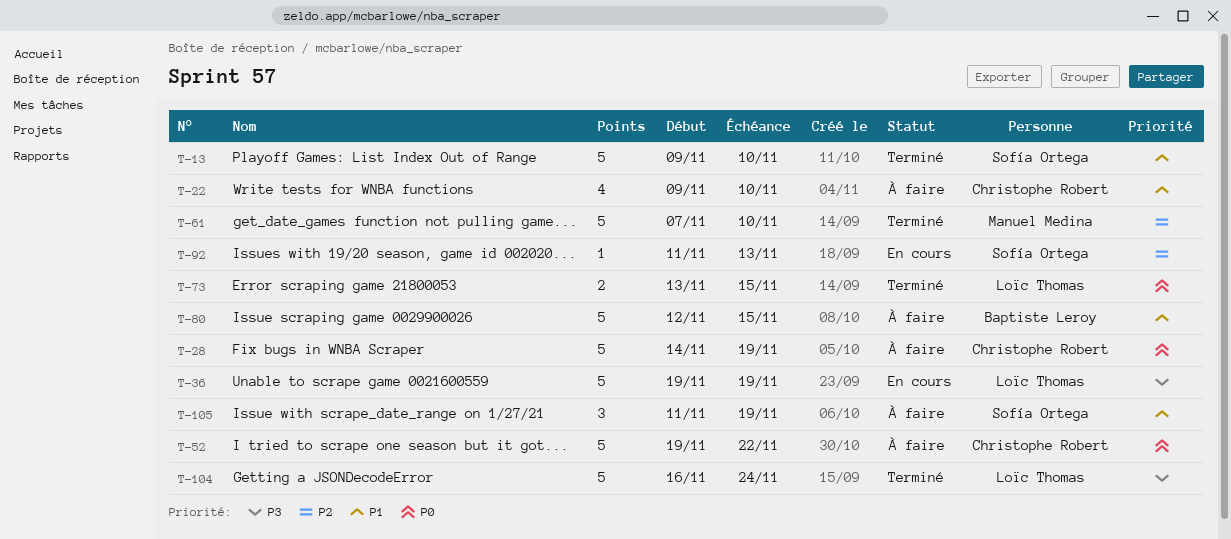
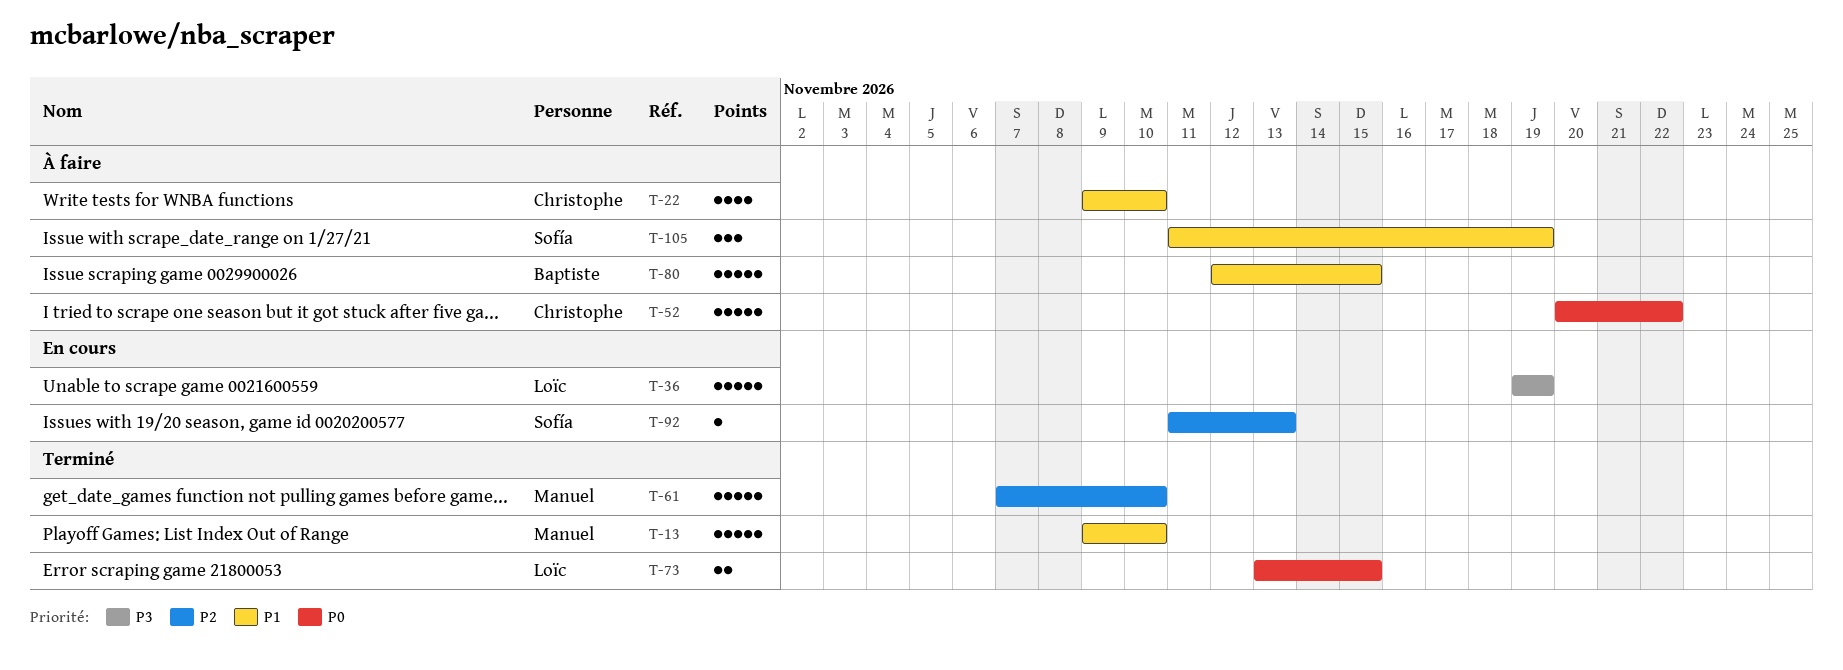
T-13, owner: Sofía Ortega -> Manuel Medina
T-28: present -> none
T-52, start: Nov 19 -> Nov 20
T-104: present -> none

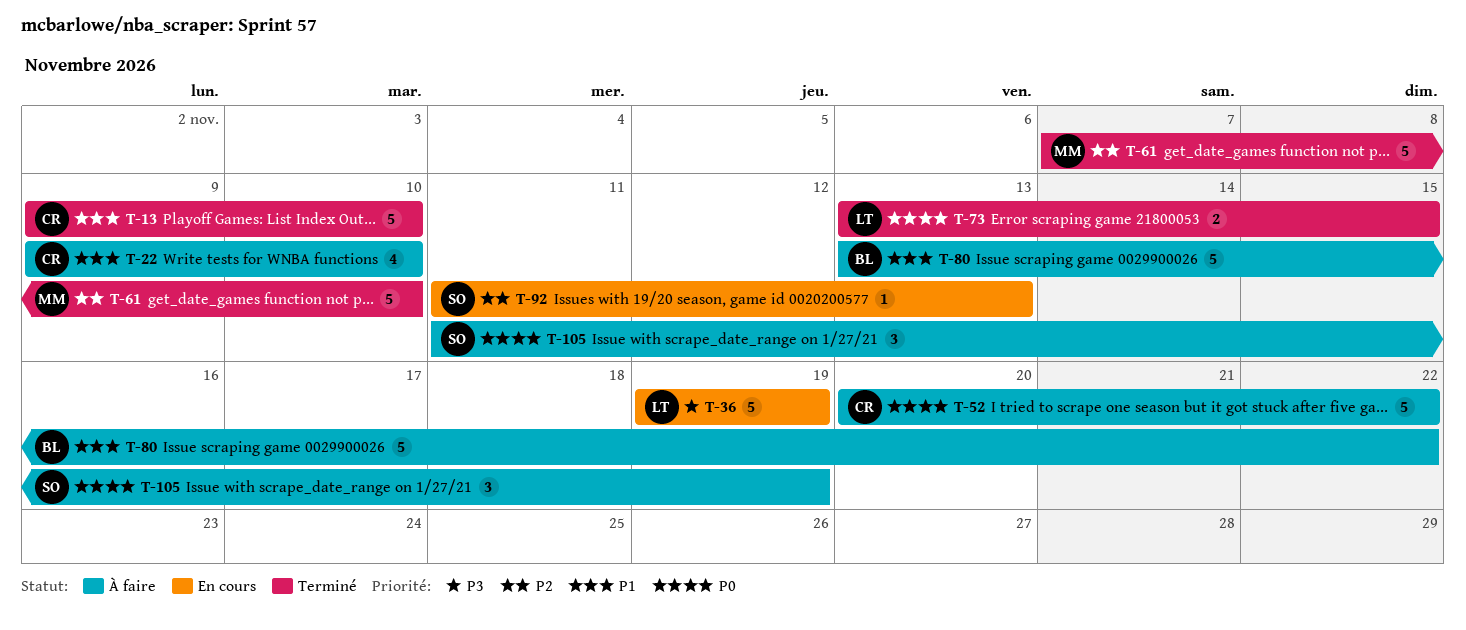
T-13, owner: Manuel -> Christophe
T-80, start: Nov 12 -> Nov 13
T-80, due: Nov 15 -> Nov 22
T-105, priority: P1 -> P0

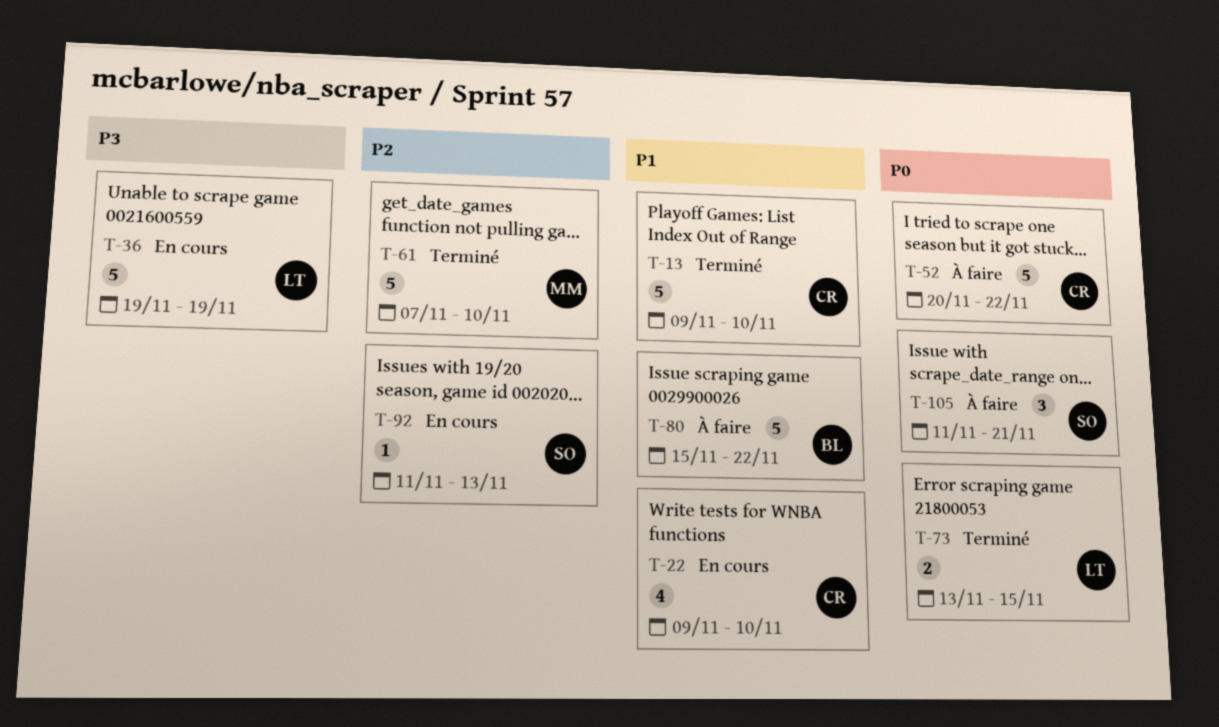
T-22, status: À faire -> En cours
T-80, start: Nov 13 -> Nov 15
T-105, due: Nov 19 -> Nov 21

